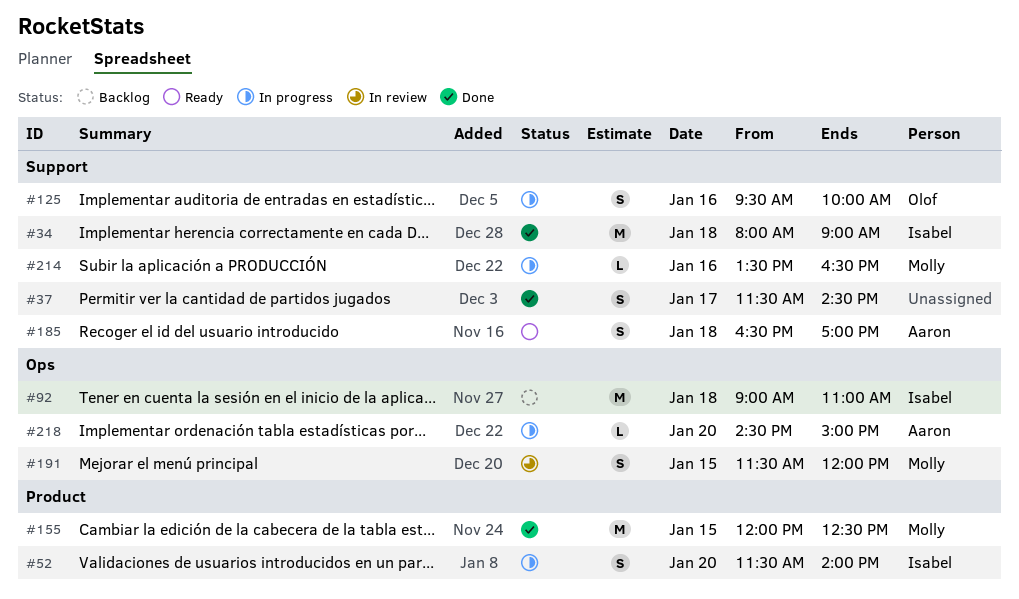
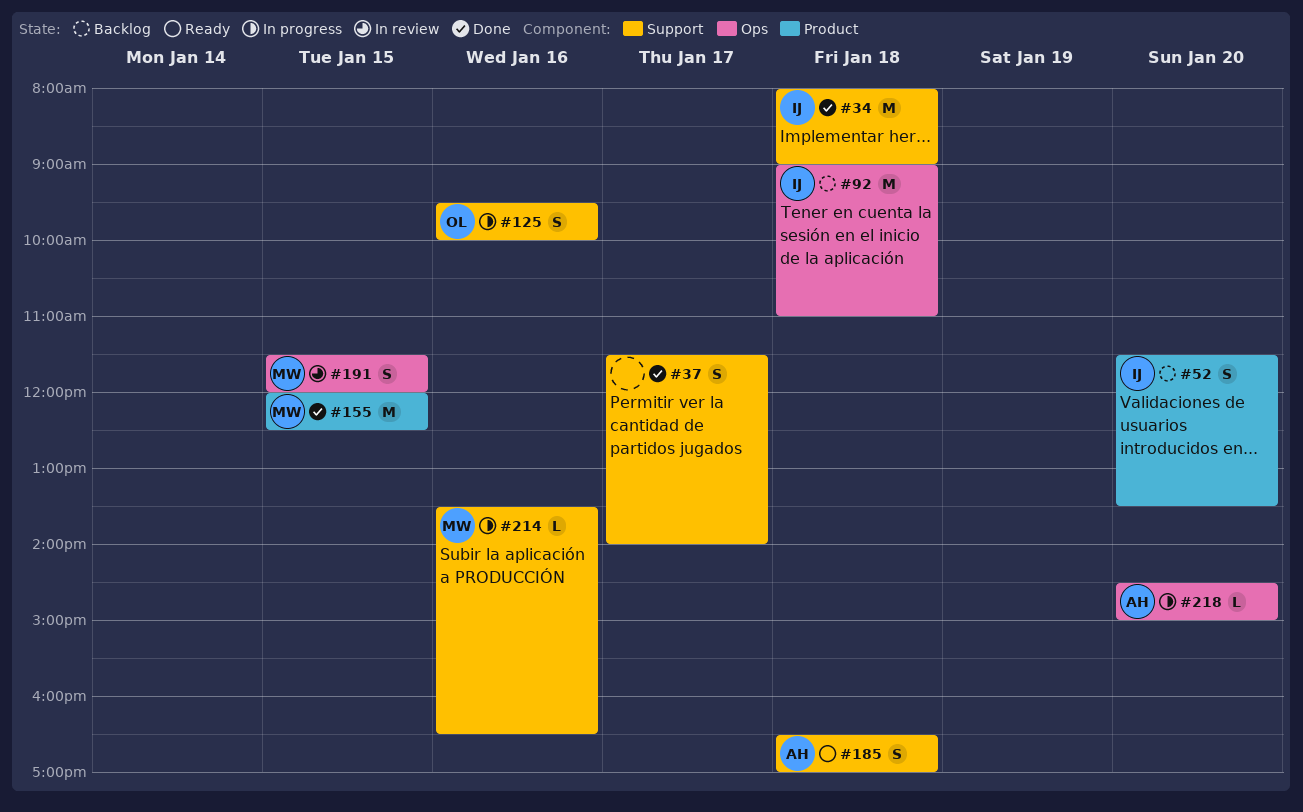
#37, ends: 14:30 -> 14:00
#52, status: In progress -> Backlog
#52, ends: 14:00 -> 13:30

